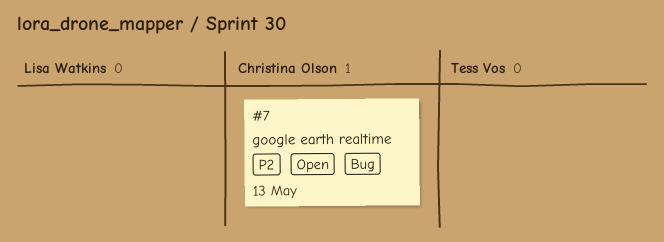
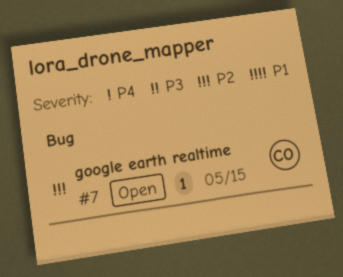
#7, due: May 13 -> May 15

